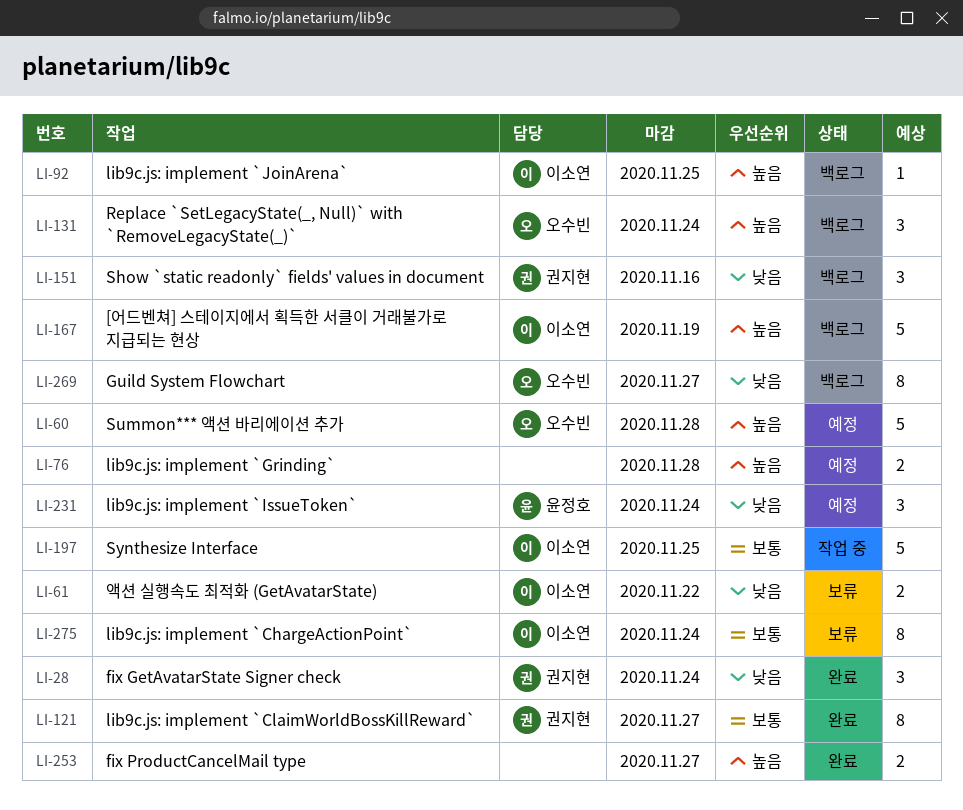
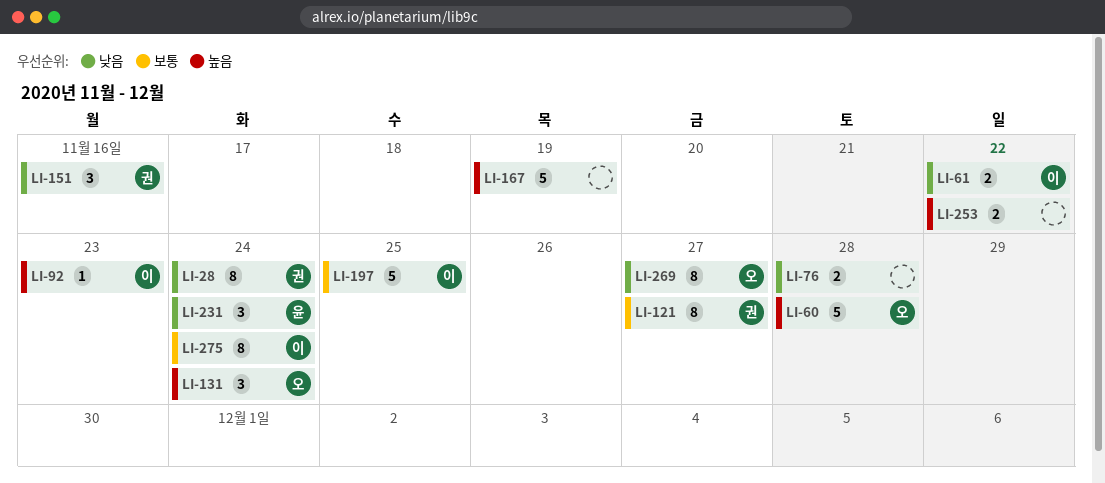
LI-28, estimate: 3 -> 8
LI-76, priority: 높음 -> 낮음
LI-92, due: Nov 25 -> Nov 23
LI-167, owner: 이소연 -> none
LI-253, due: Nov 27 -> Nov 22

